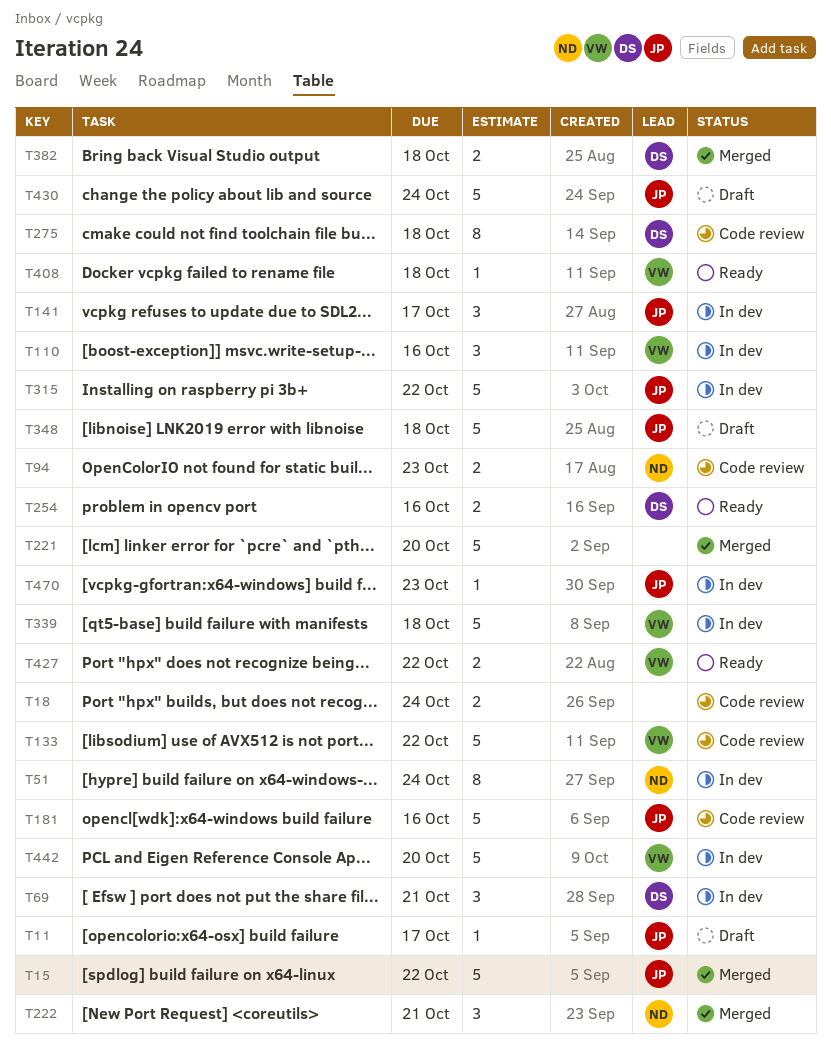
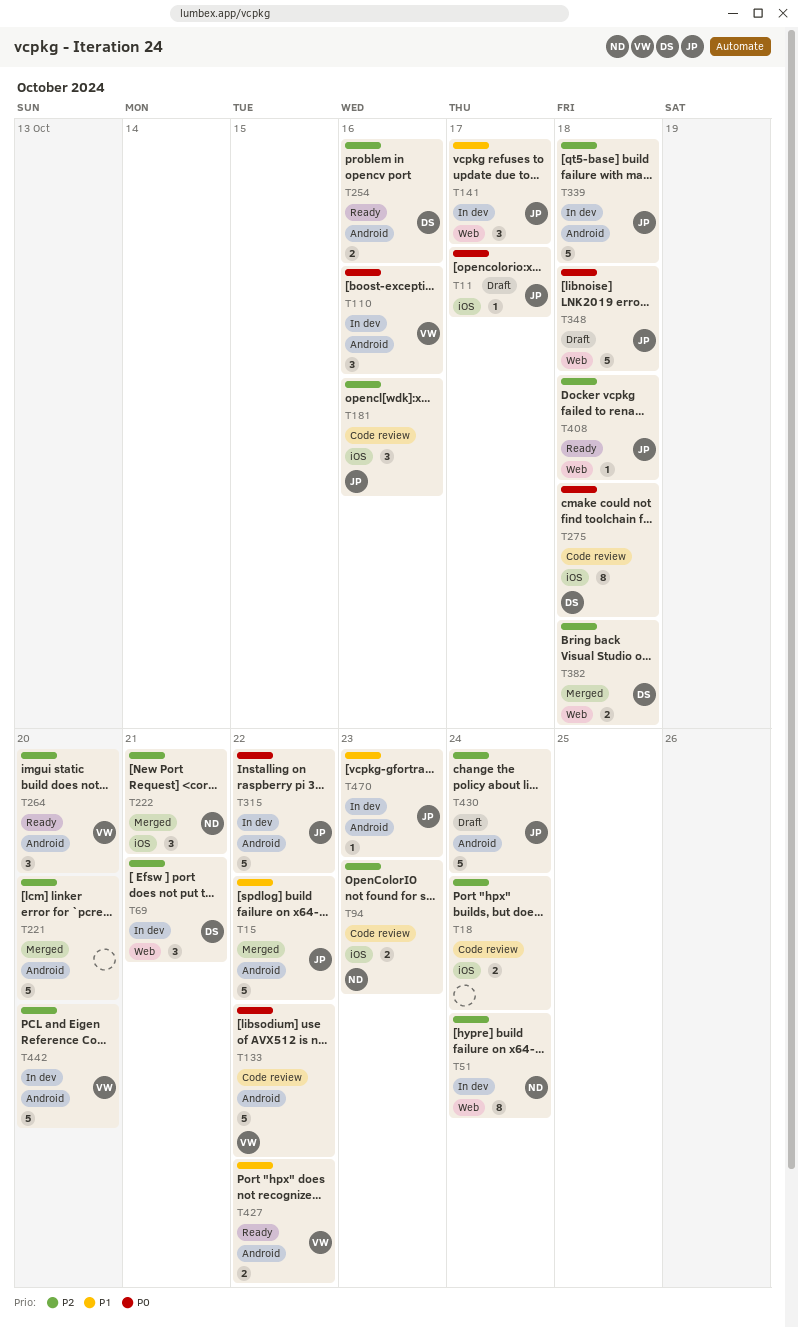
T181, estimate: 5 -> 3
T264: none -> present
T339, owner: VW -> JP
T408, owner: VW -> JP

